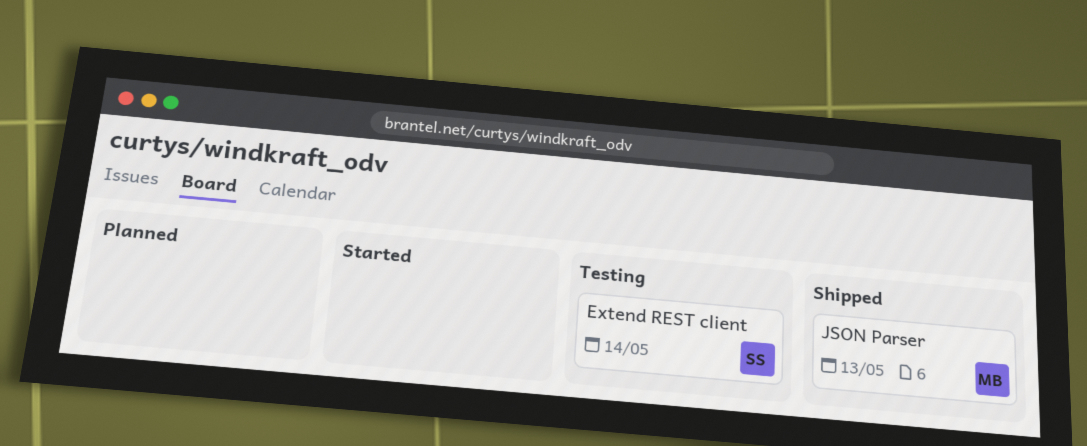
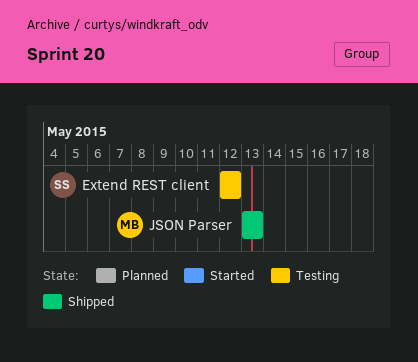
Extend REST client, due: May 14 -> May 12

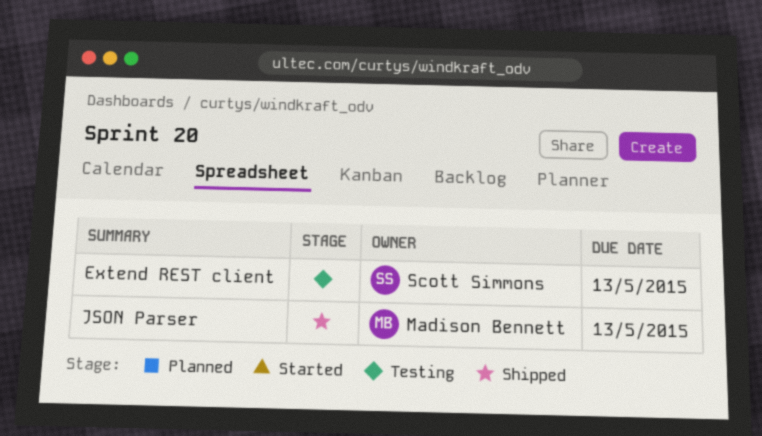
Extend REST client, due: May 12 -> May 13

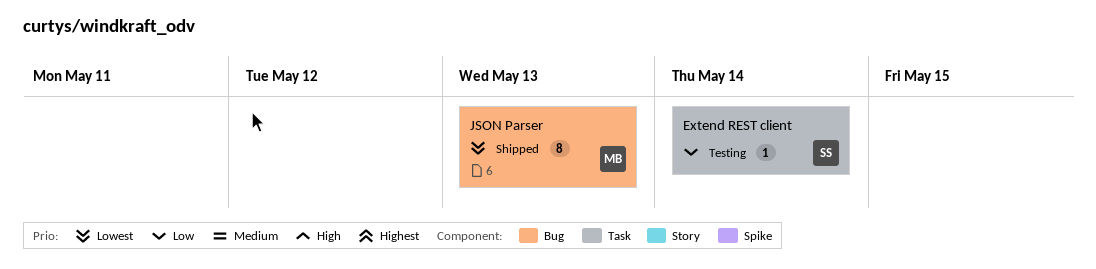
Extend REST client, due: May 13 -> May 14

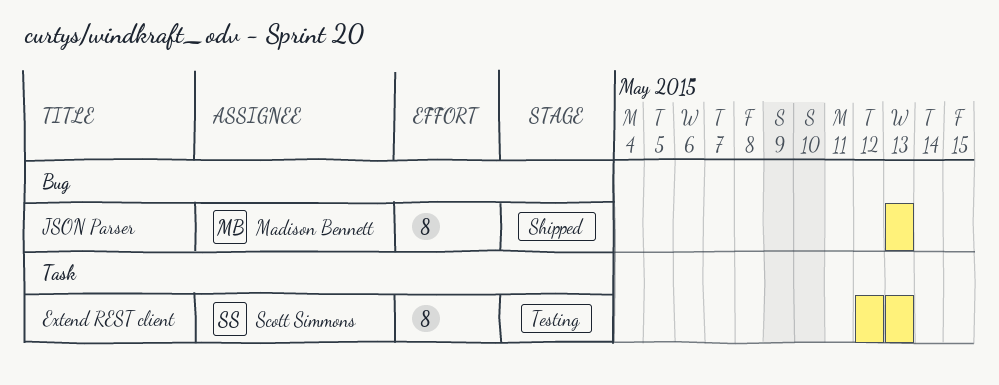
Extend REST client, estimate: 1 -> 8
Extend REST client, due: May 14 -> May 13

